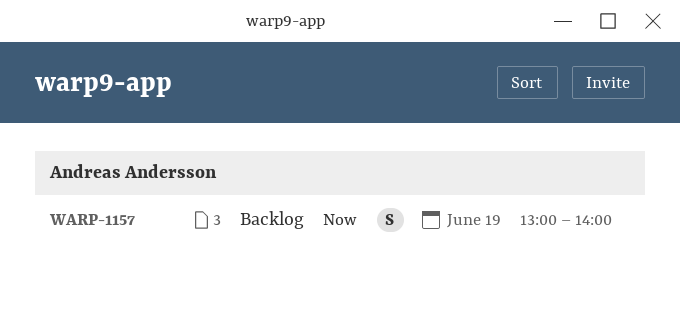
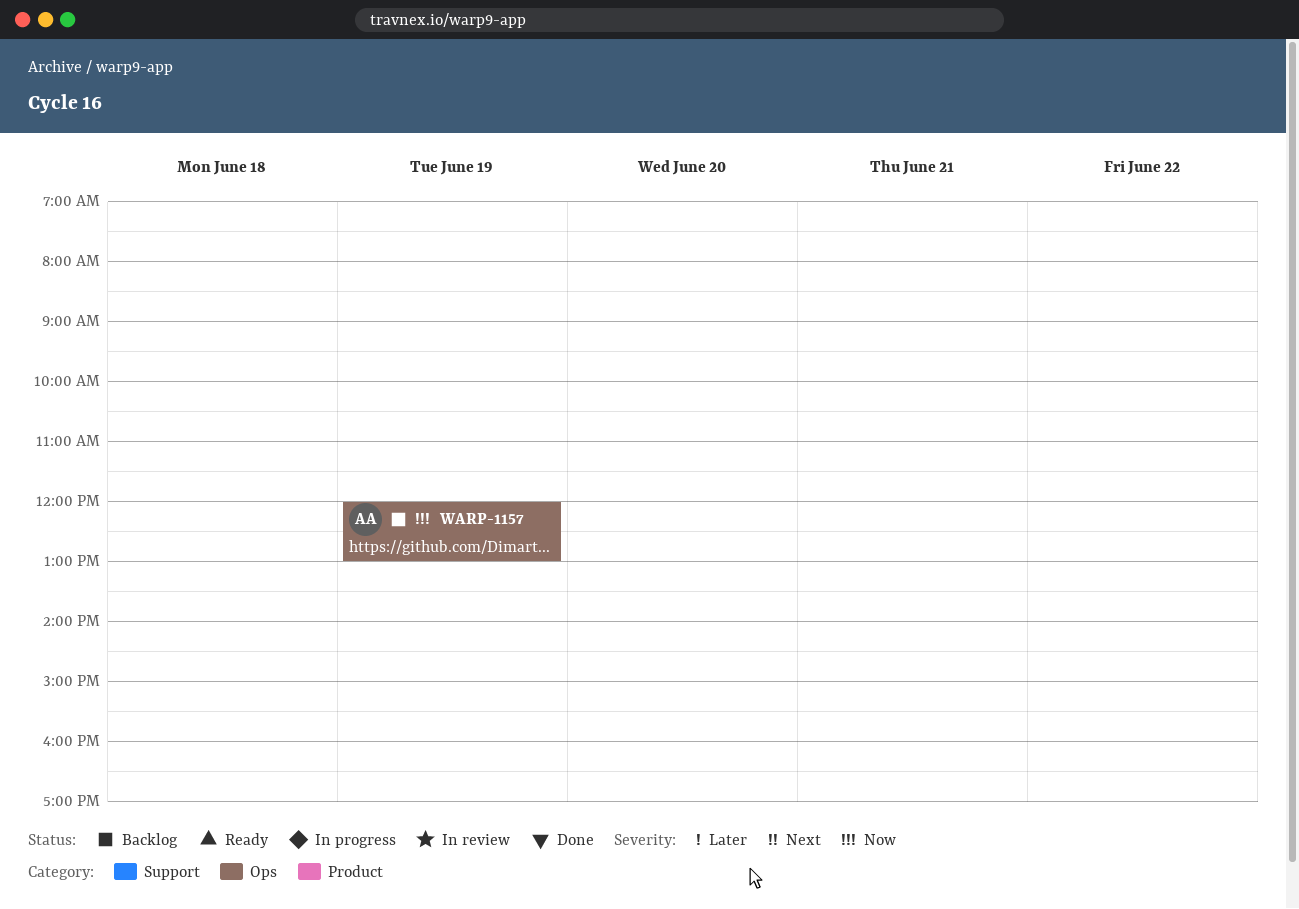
WARP-1157, begins: 13:00 -> 12:00
WARP-1157, ends: 14:00 -> 13:00

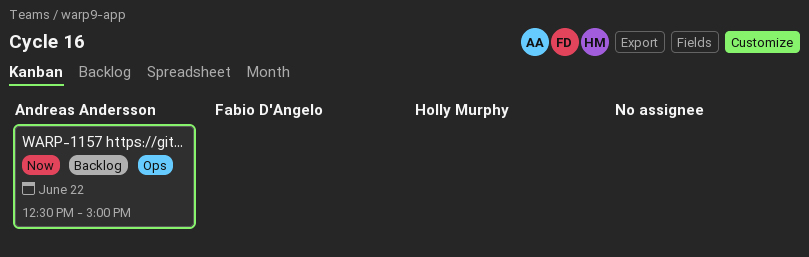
WARP-1157, day: Jun 19 -> Jun 22
WARP-1157, begins: 12:00 -> 12:30
WARP-1157, ends: 13:00 -> 15:00

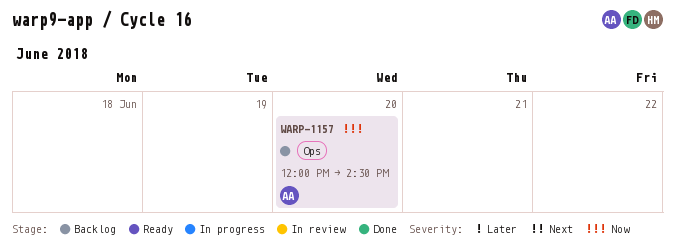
WARP-1157, day: Jun 22 -> Jun 20
WARP-1157, begins: 12:30 -> 12:00
WARP-1157, ends: 15:00 -> 14:30

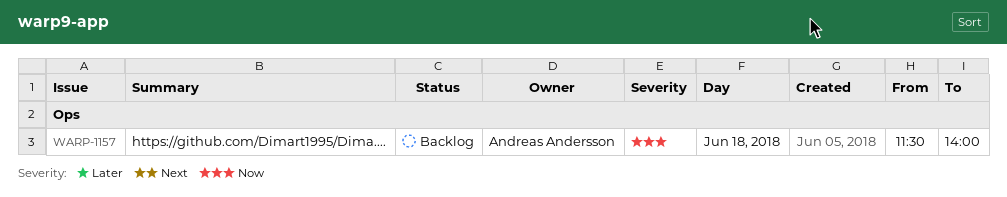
WARP-1157, day: Jun 20 -> Jun 18
WARP-1157, begins: 12:00 -> 11:30
WARP-1157, ends: 14:30 -> 14:00

